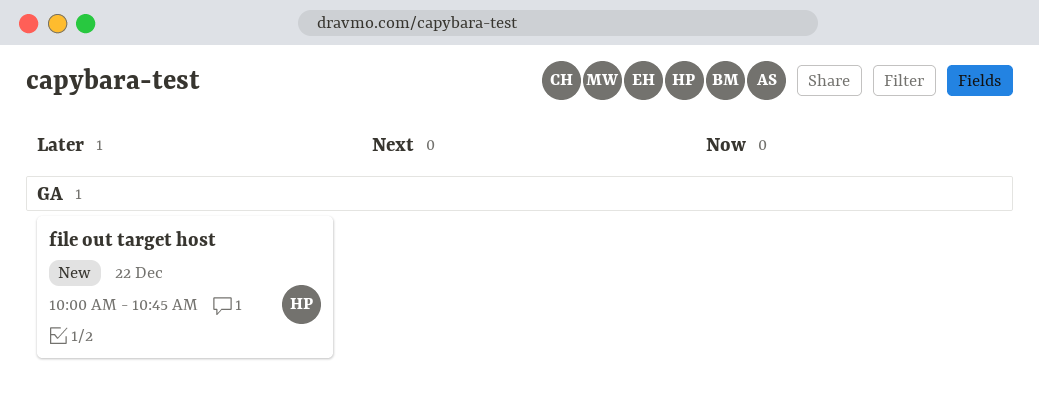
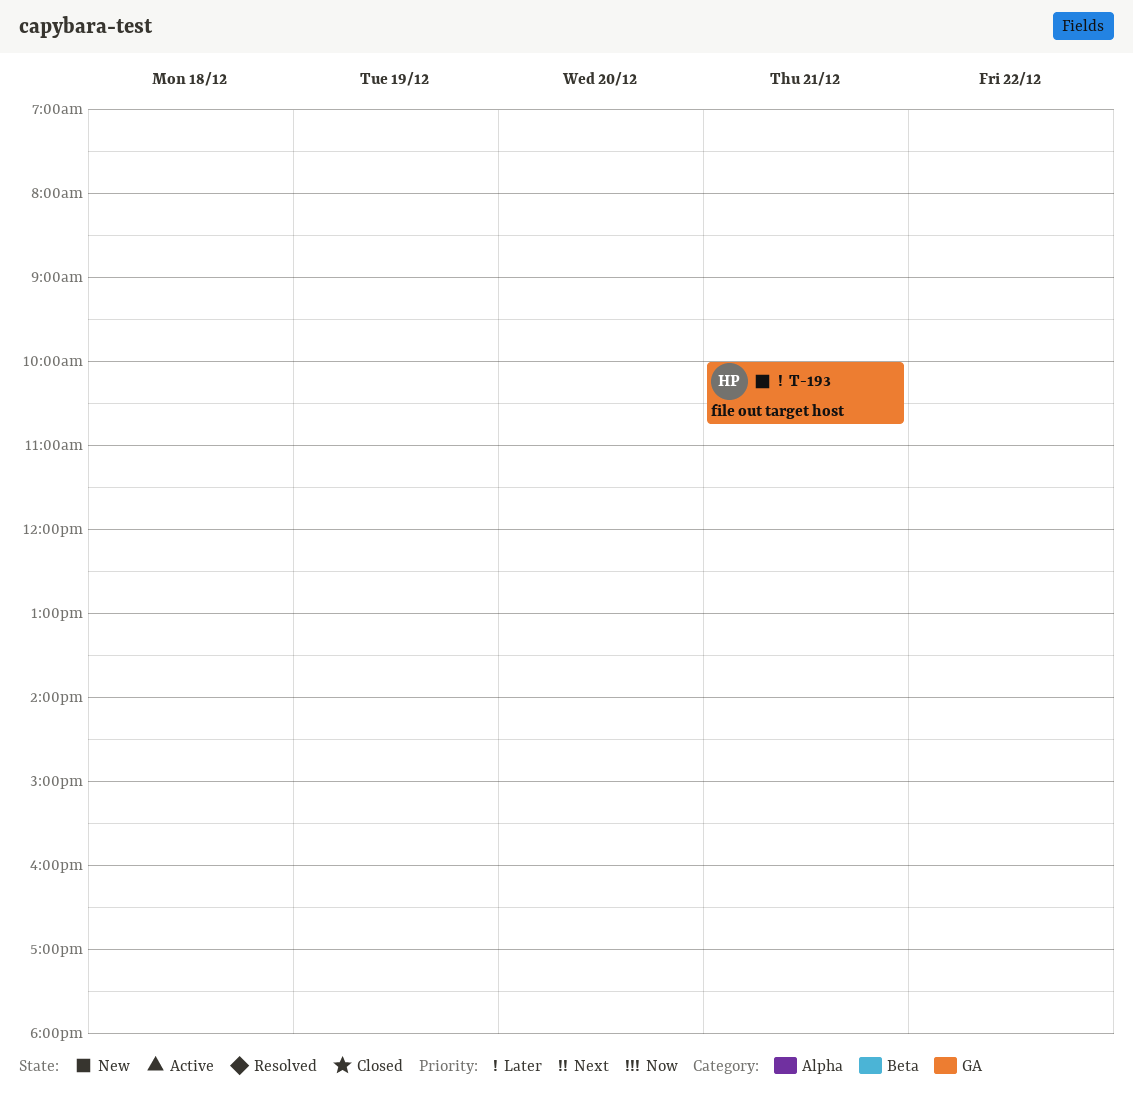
file out target host, day: Dec 22 -> Dec 21

